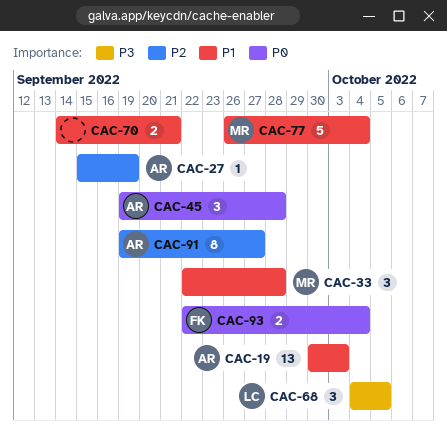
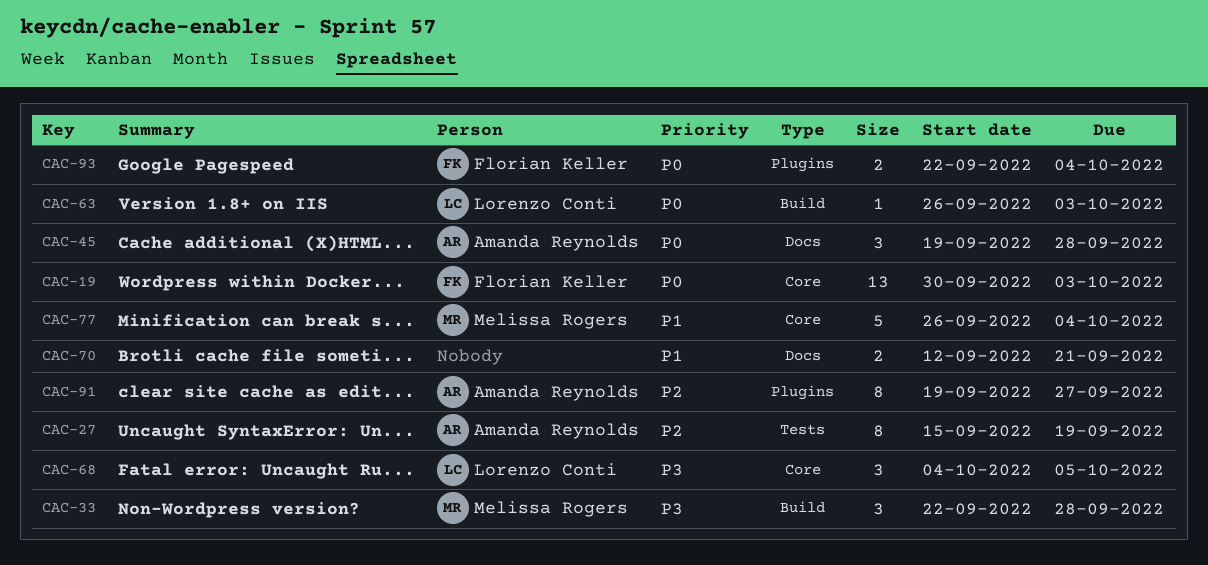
CAC-19, owner: Amanda Reynolds -> Florian Keller
CAC-19, priority: P1 -> P0
CAC-27, estimate: 1 -> 8
CAC-33, priority: P1 -> P3
CAC-63: none -> present
CAC-70, start: Sep 14 -> Sep 12

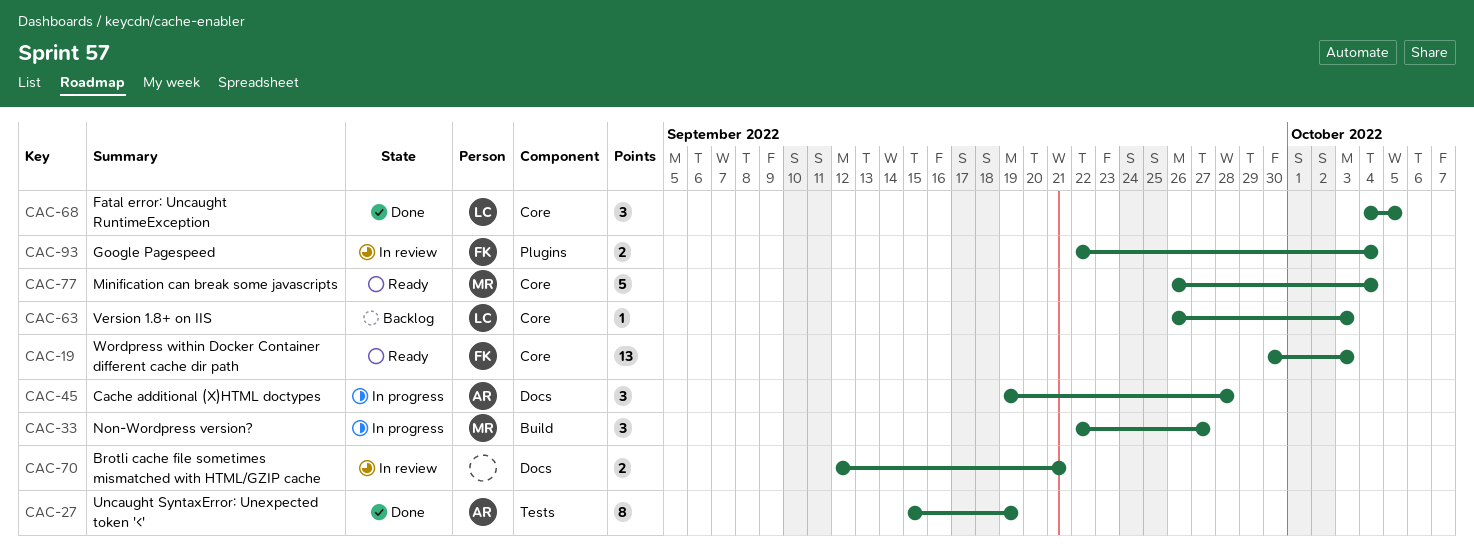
CAC-33, due: Sep 28 -> Sep 27
CAC-63, label: Build -> Core
CAC-91: present -> none

